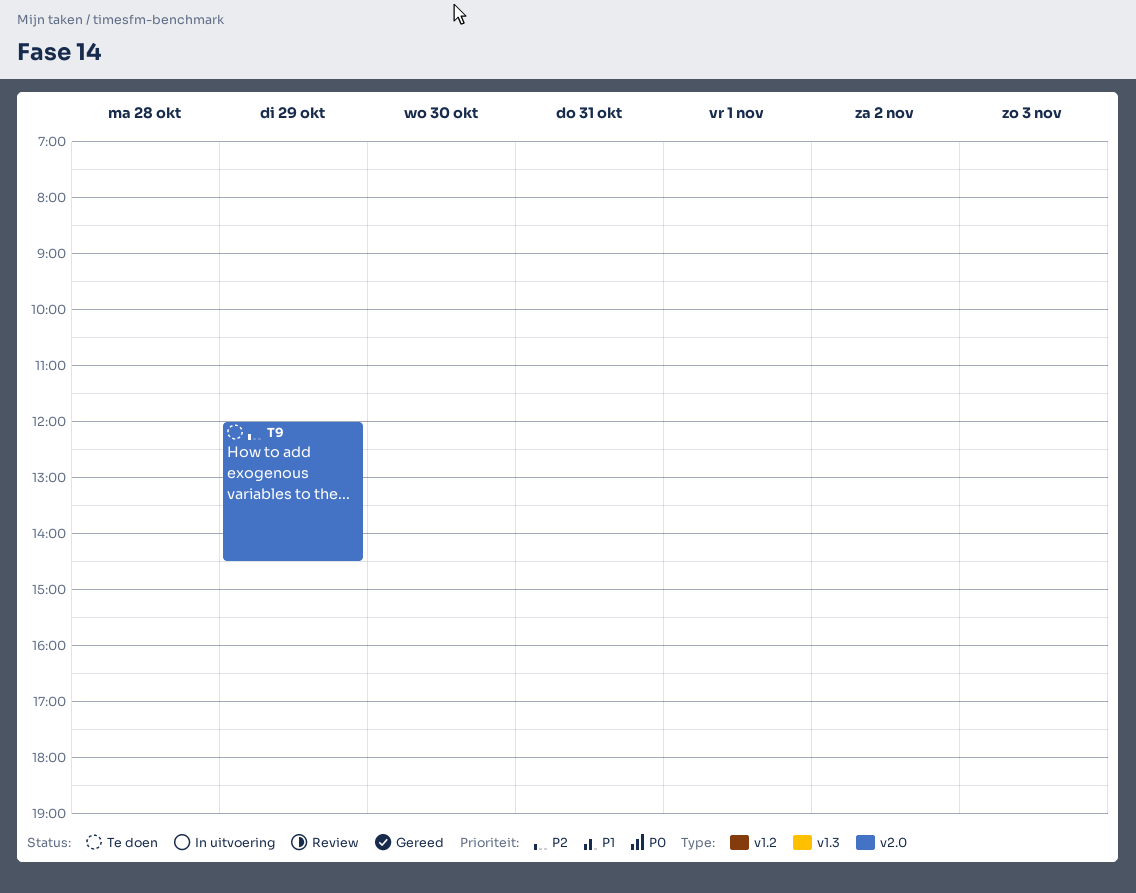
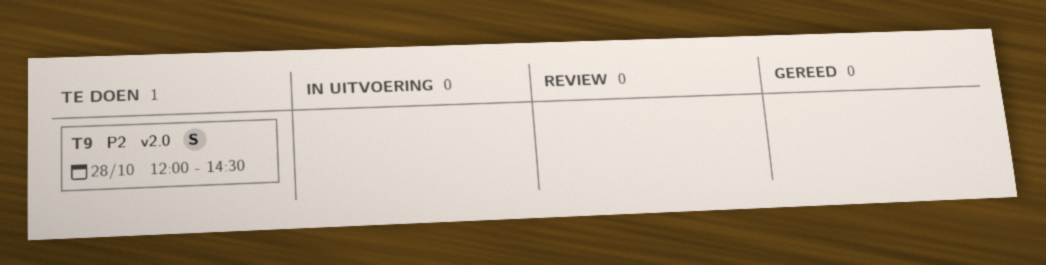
T9, day: Oct 29 -> Oct 28

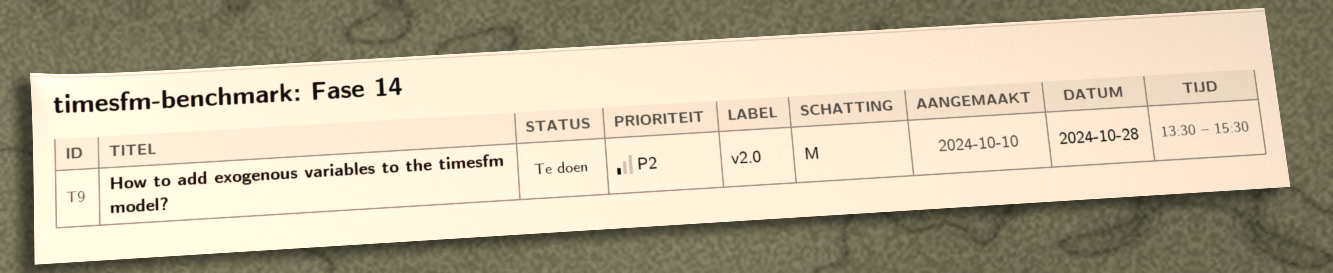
T9, estimate: S -> M
T9, begins: 12:00 -> 13:30
T9, ends: 14:30 -> 15:30

